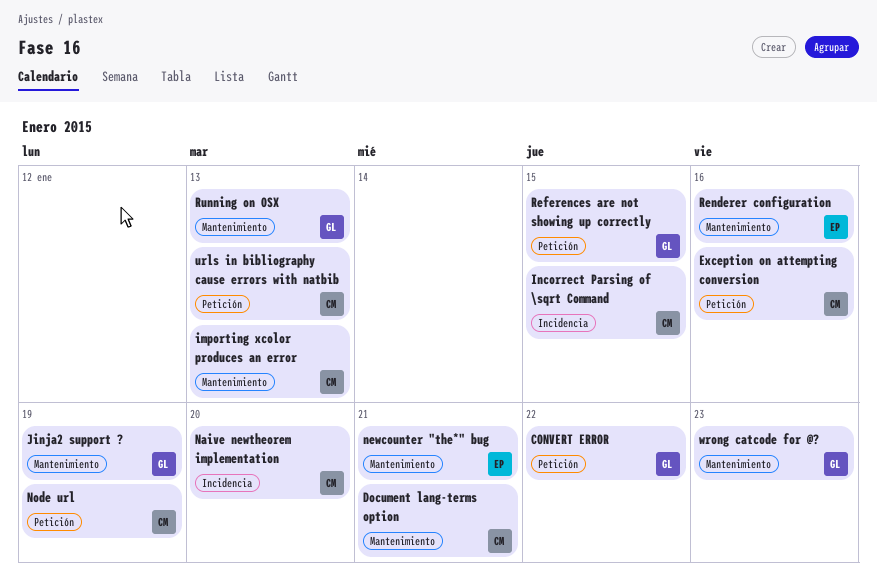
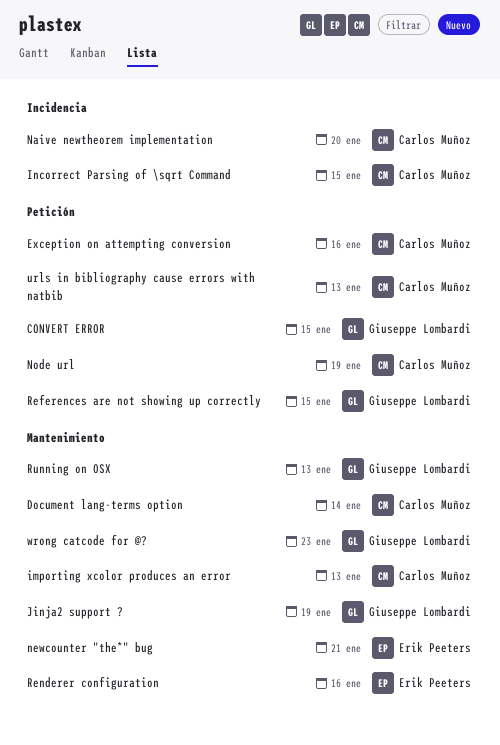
CONVERT ERROR, due: Jan 22 -> Jan 15
Document lang-terms option, due: Jan 21 -> Jan 14

